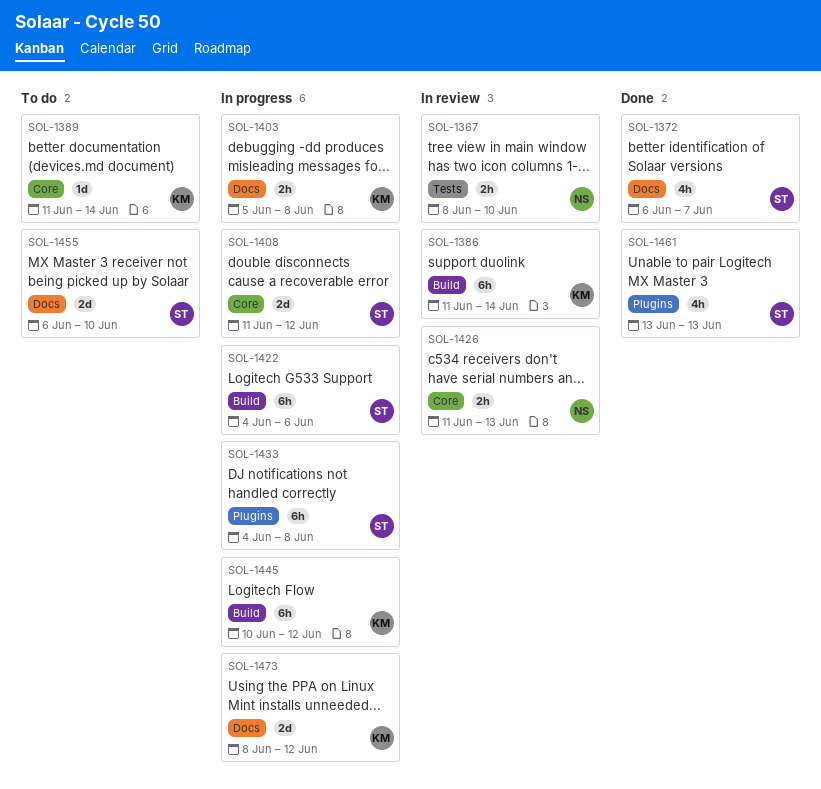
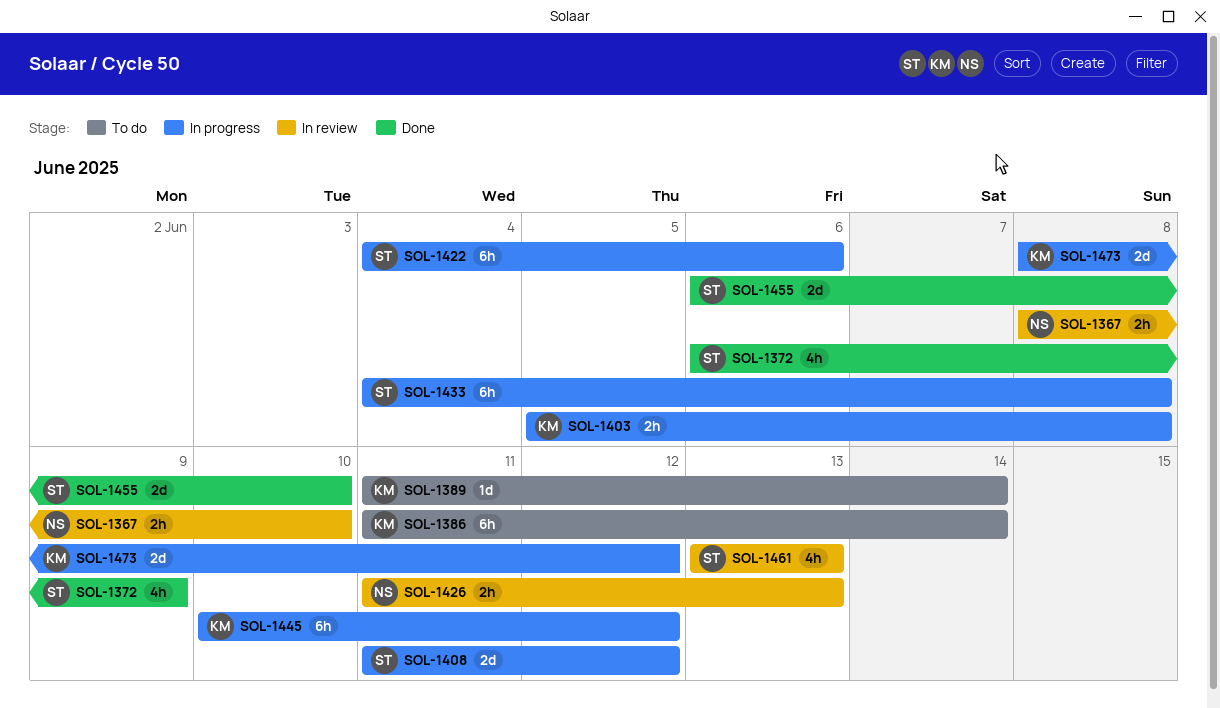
SOL-1372, due: Jun 7 -> Jun 9
SOL-1386, status: In review -> To do
SOL-1455, status: To do -> Done
SOL-1461, status: Done -> In review

